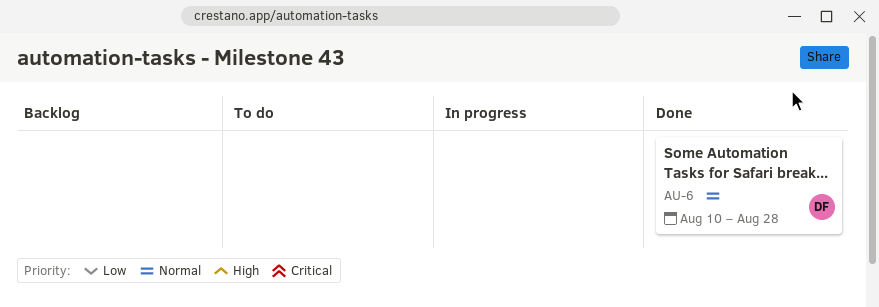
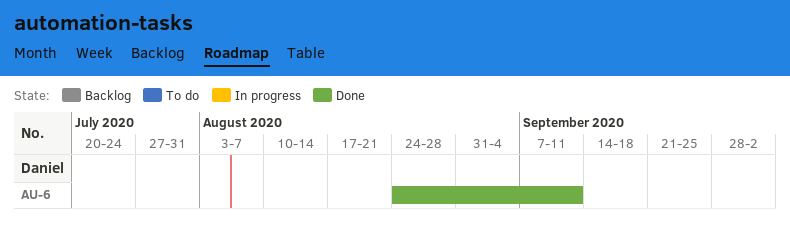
AU-6, start: Aug 10 -> Aug 24
AU-6, due: Aug 28 -> Sep 11

